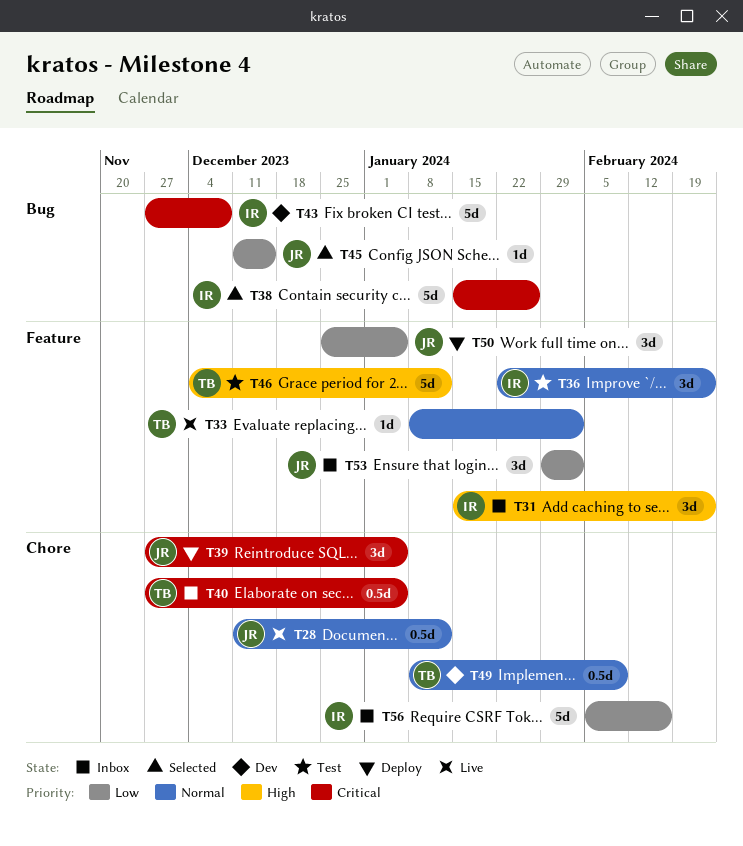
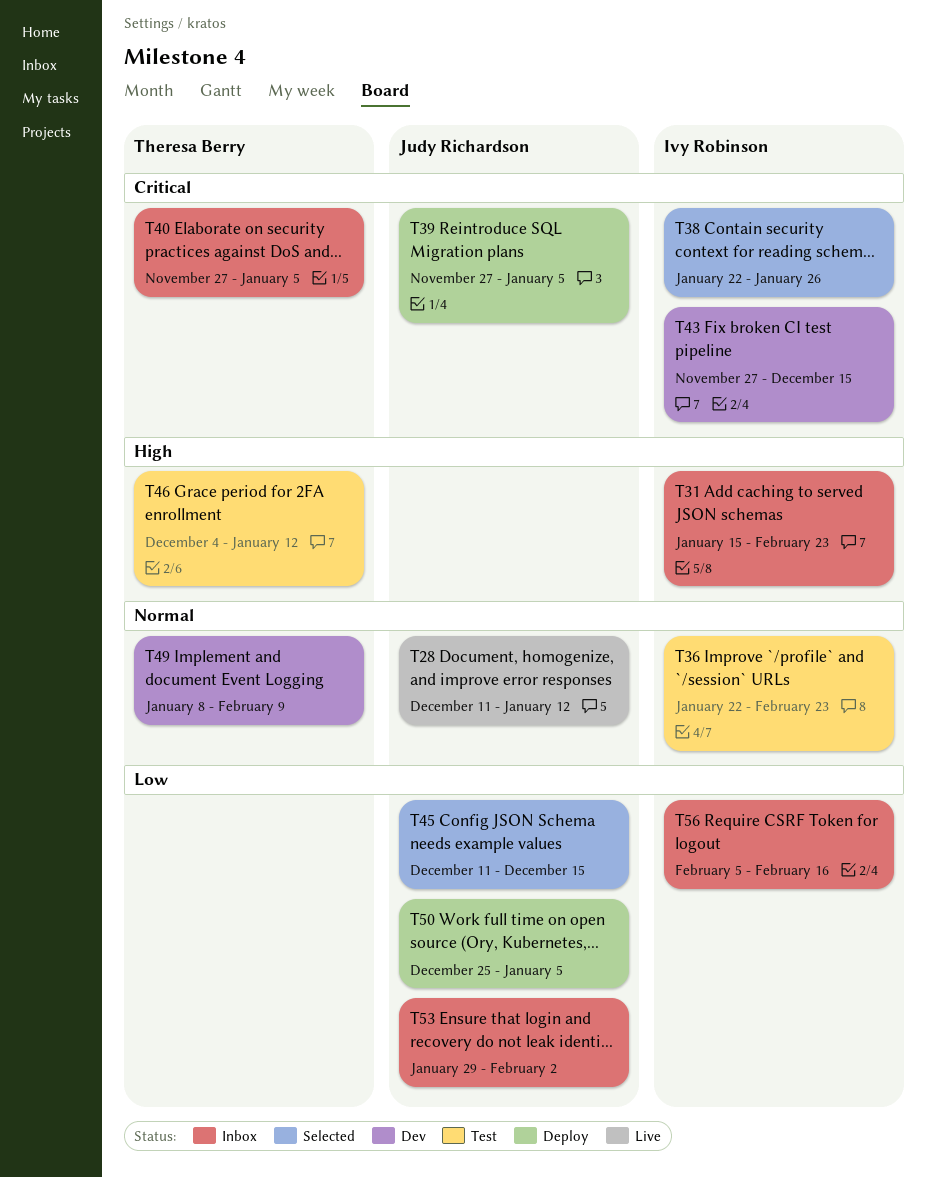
T33: present -> none
T38, start: Jan 15 -> Jan 22
T43, due: Dec 8 -> Dec 15

